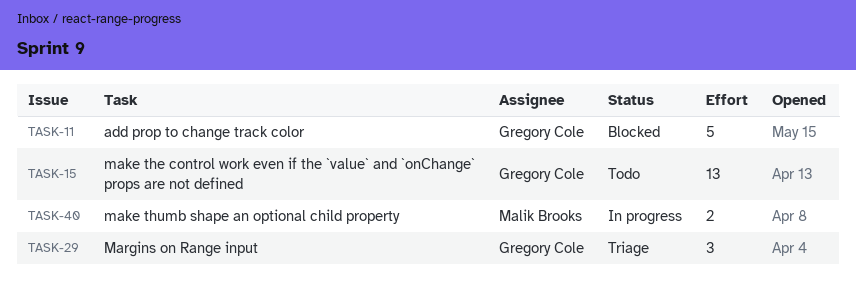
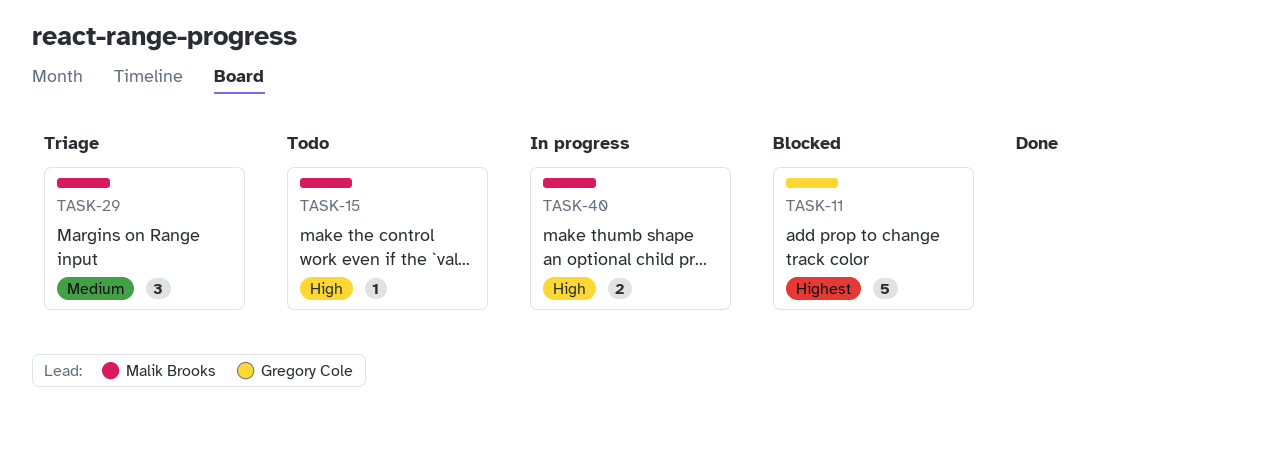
TASK-15, owner: Gregory Cole -> Malik Brooks
TASK-15, estimate: 13 -> 1
TASK-29, owner: Gregory Cole -> Malik Brooks

